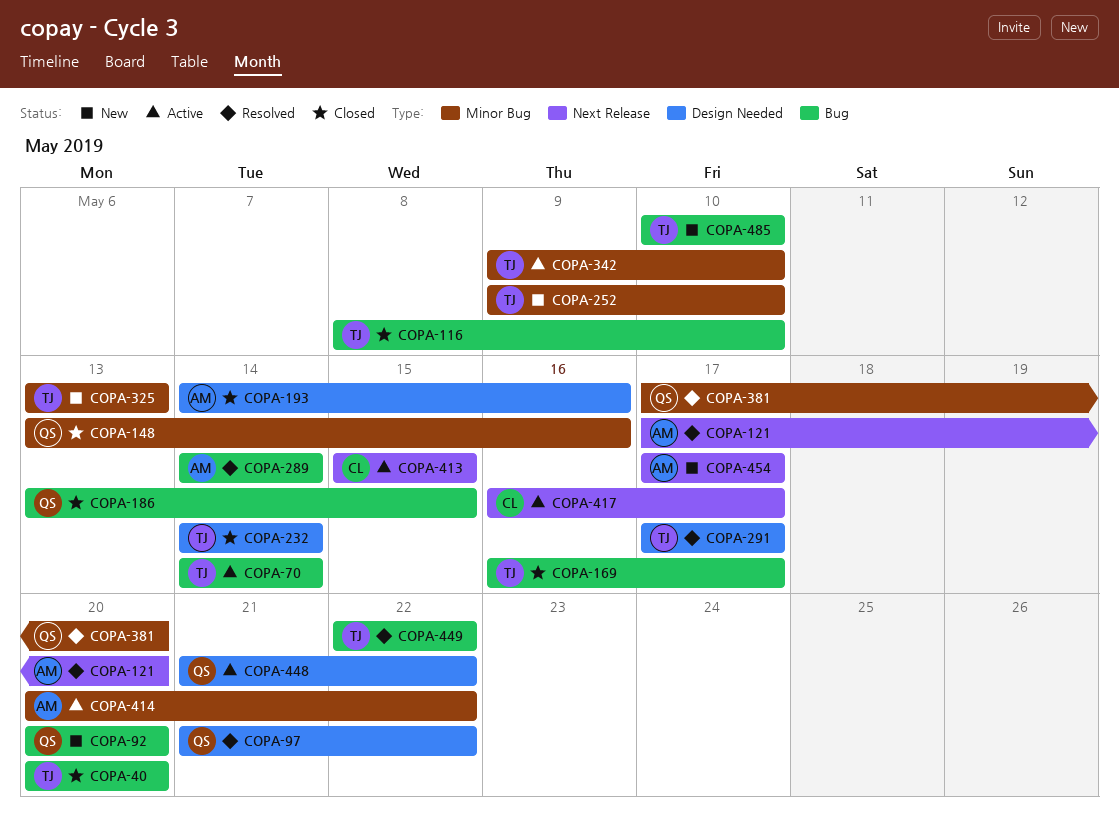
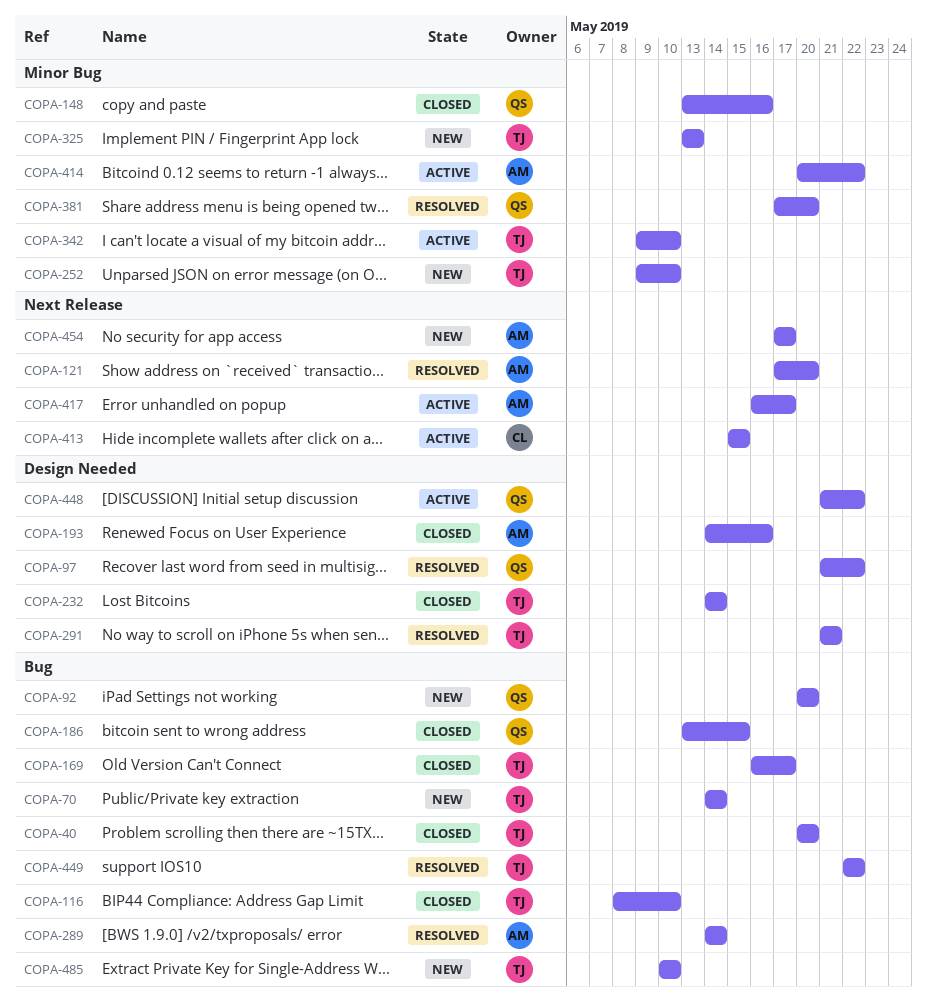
COPA-70, status: Active -> New
COPA-291, start: May 17 -> May 21
COPA-291, due: May 17 -> May 21
COPA-417, owner: CL -> AM

